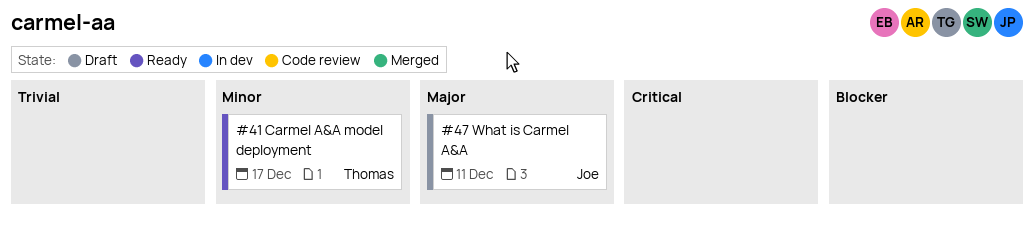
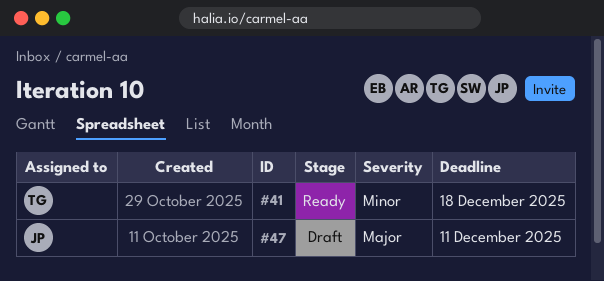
#41, due: Dec 17 -> Dec 18

